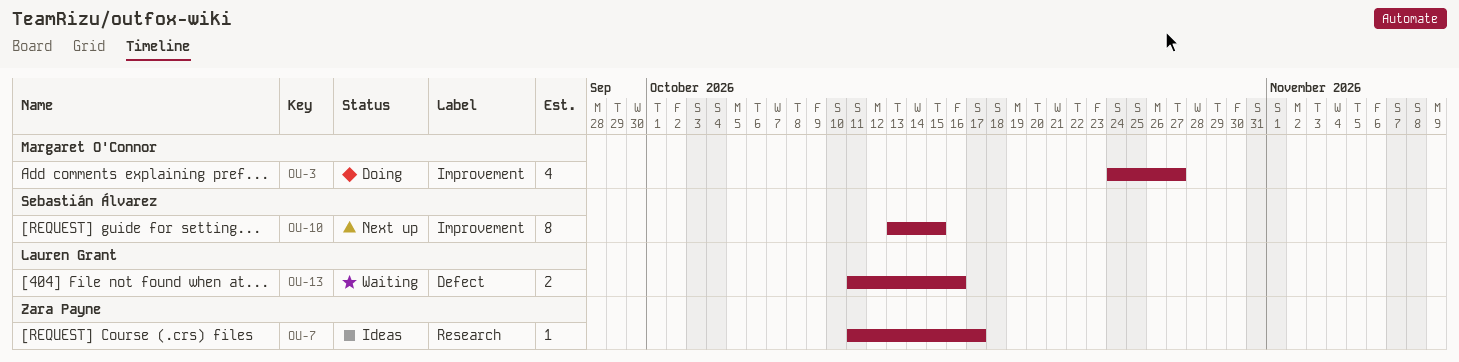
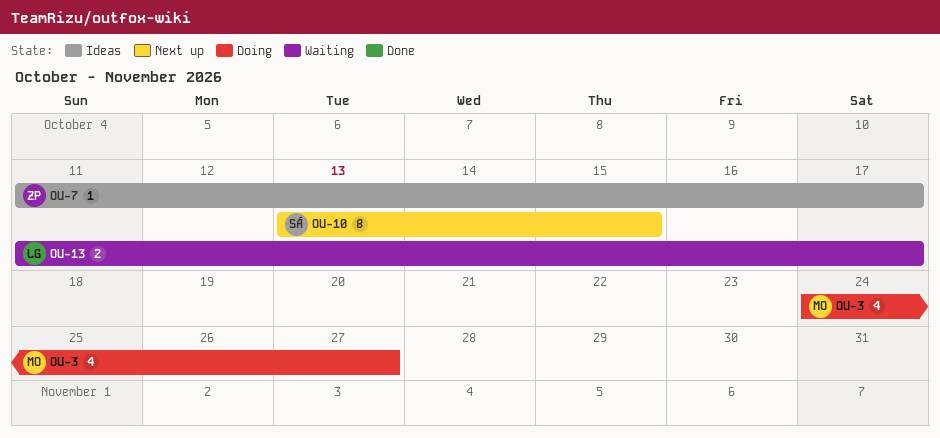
OU-13, due: Oct 16 -> Oct 17

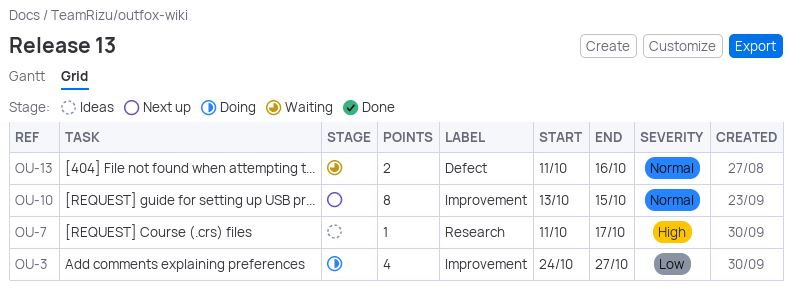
OU-13, due: Oct 17 -> Oct 16

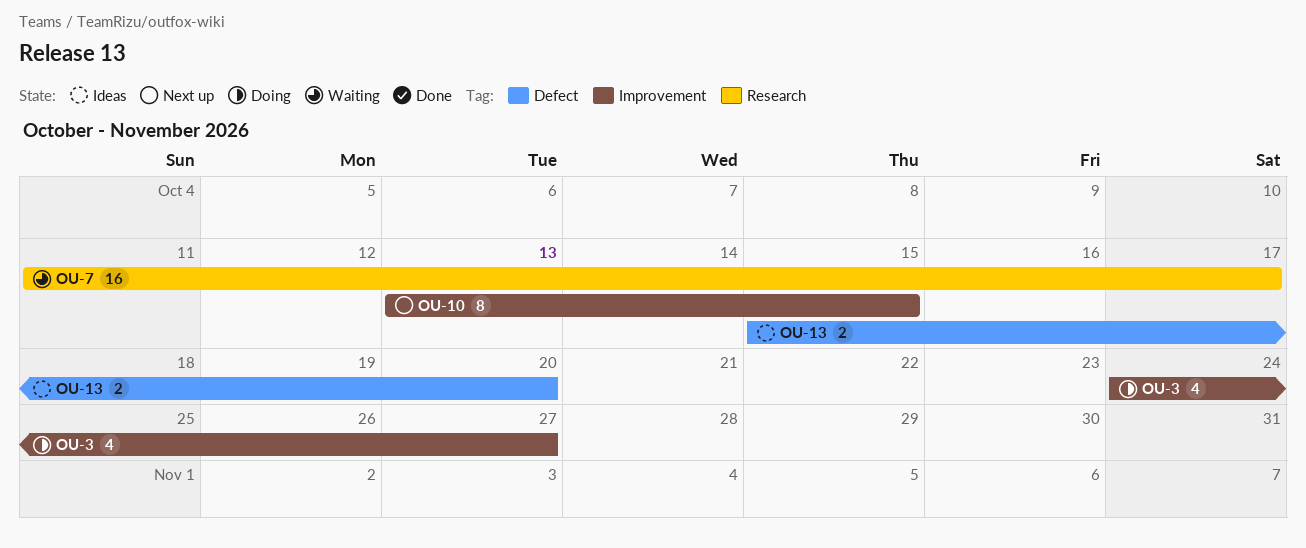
OU-7, status: Ideas -> Waiting
OU-7, estimate: 1 -> 16
OU-13, status: Waiting -> Ideas
OU-13, start: Oct 11 -> Oct 15
OU-13, due: Oct 16 -> Oct 20

